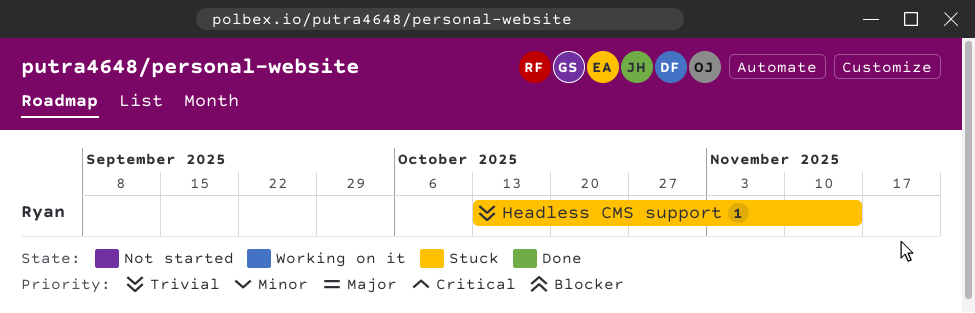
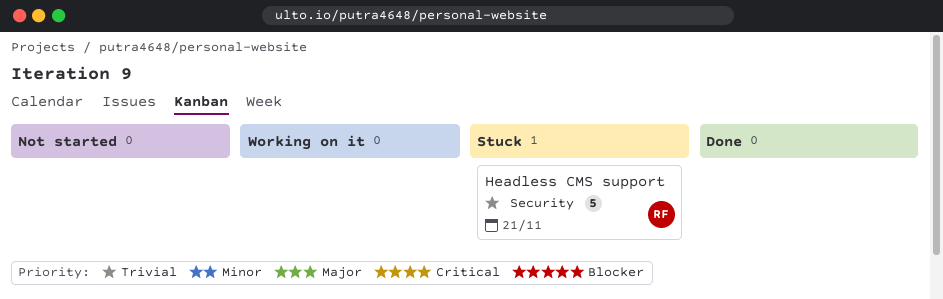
Headless CMS support, estimate: 1 -> 5
Headless CMS support, due: Nov 14 -> Nov 21

